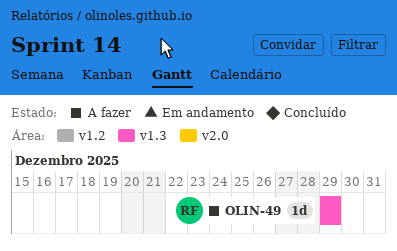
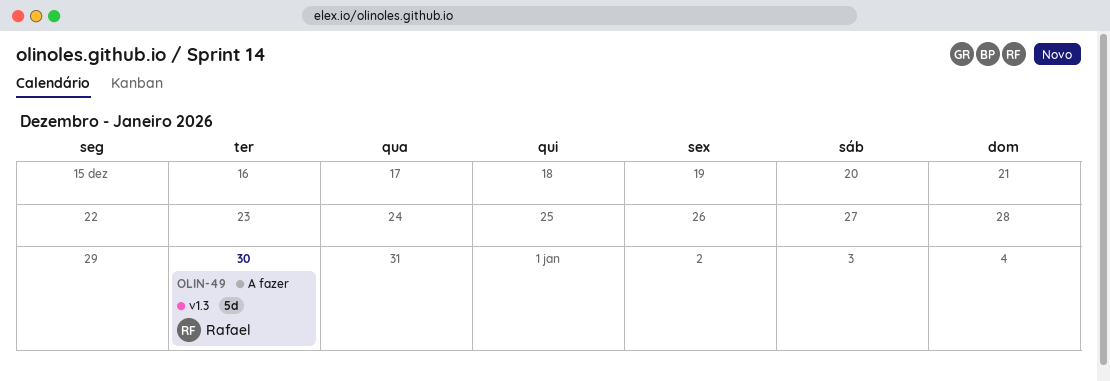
OLIN-49, estimate: 1d -> 5d
OLIN-49, due: Dec 29 -> Dec 30

